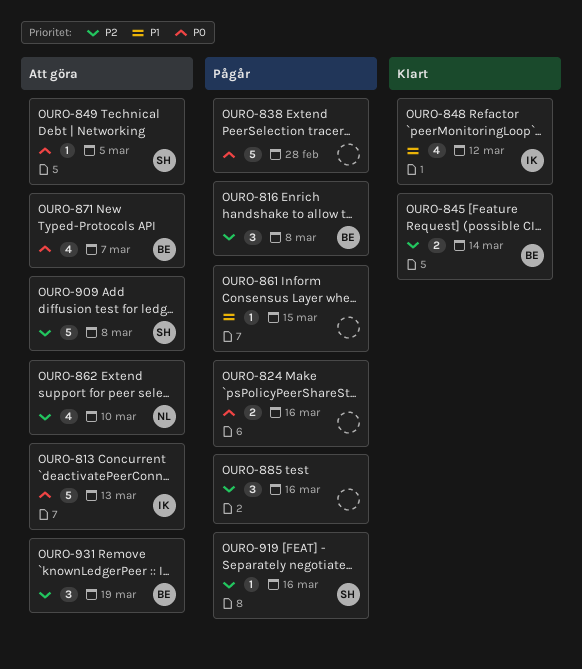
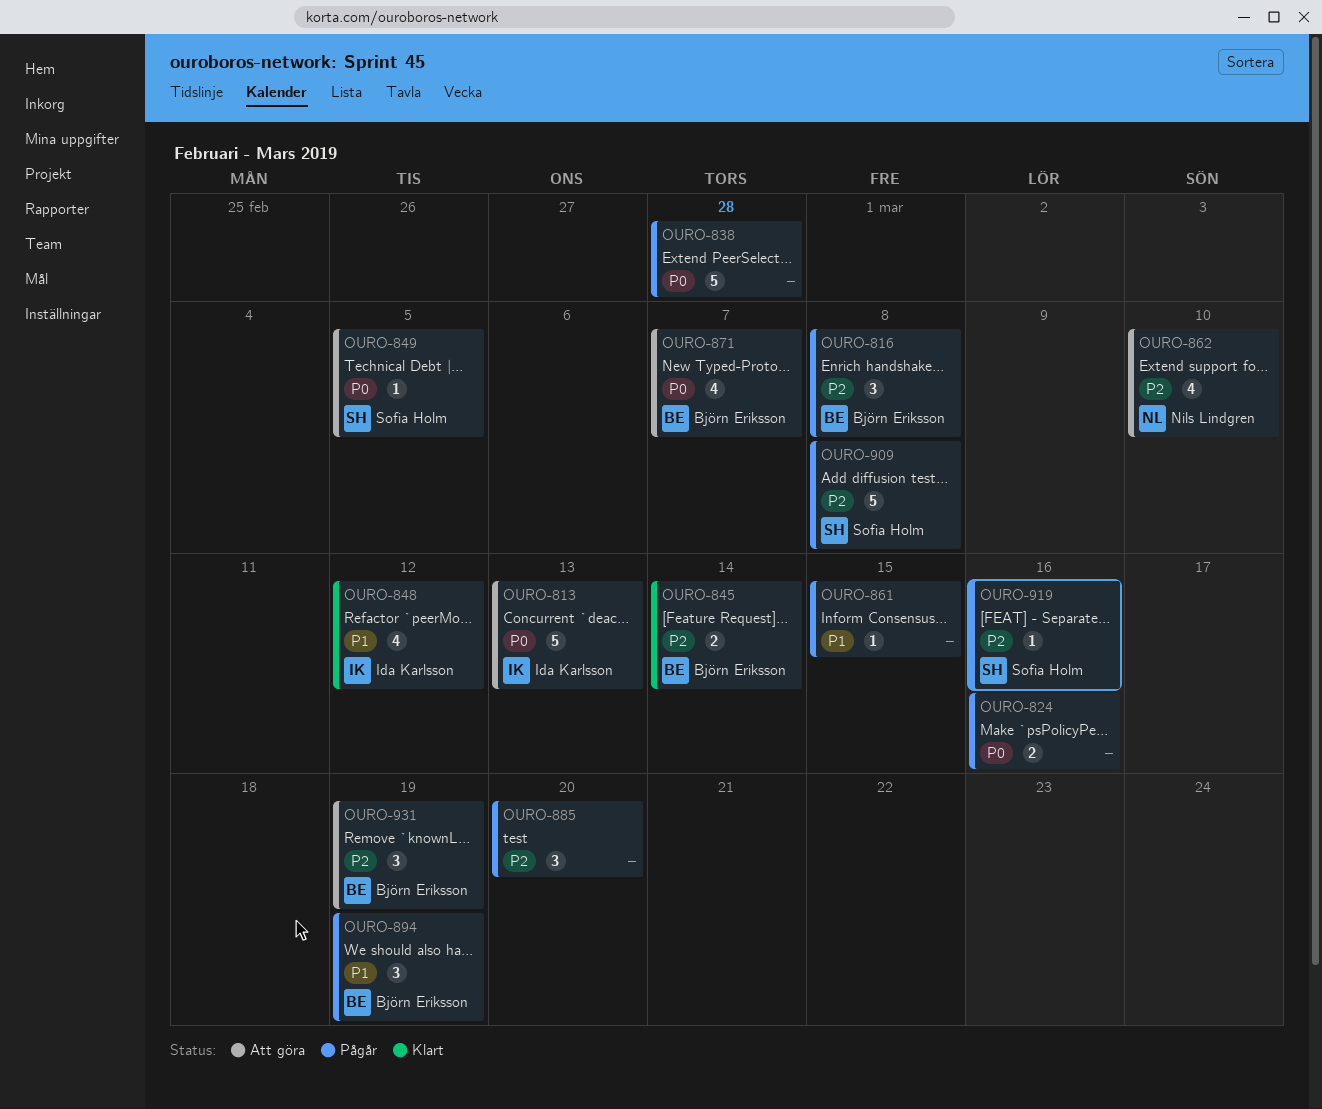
OURO-885, due: Mar 16 -> Mar 20
OURO-894: none -> present
OURO-909, status: Att göra -> Pågår

